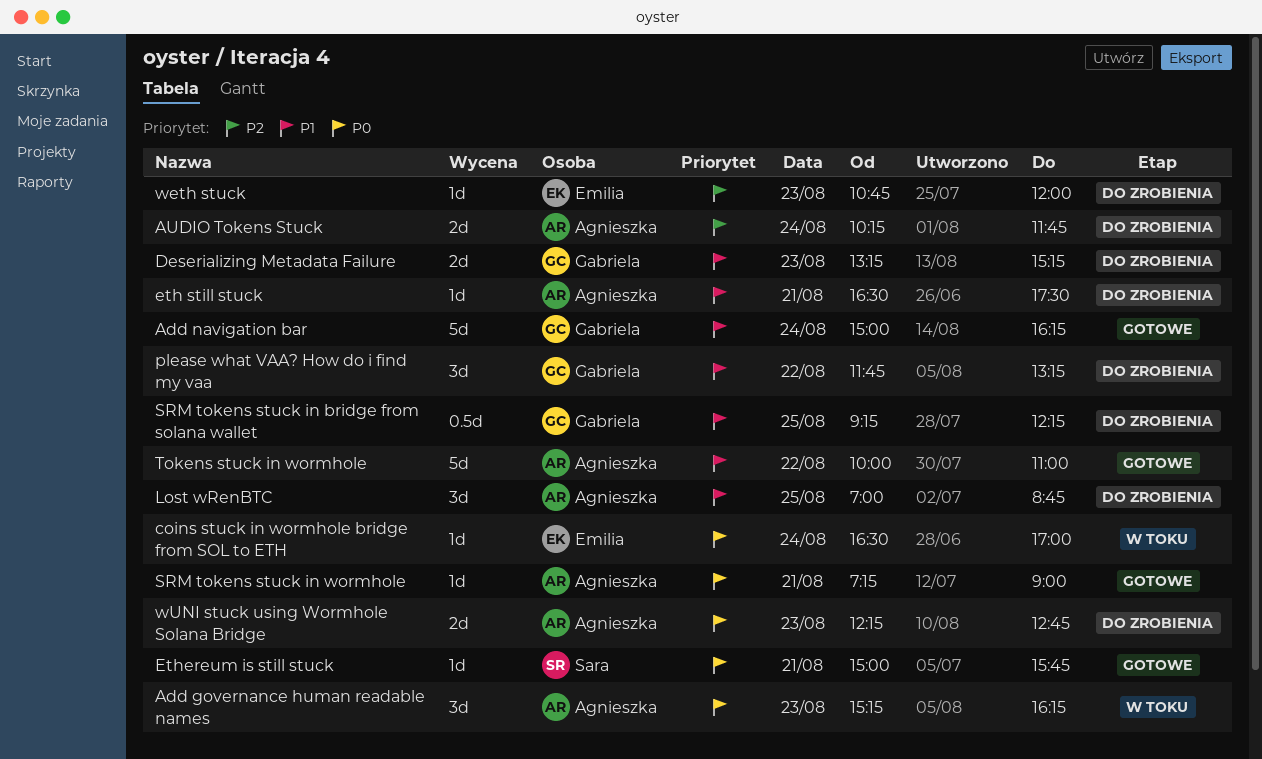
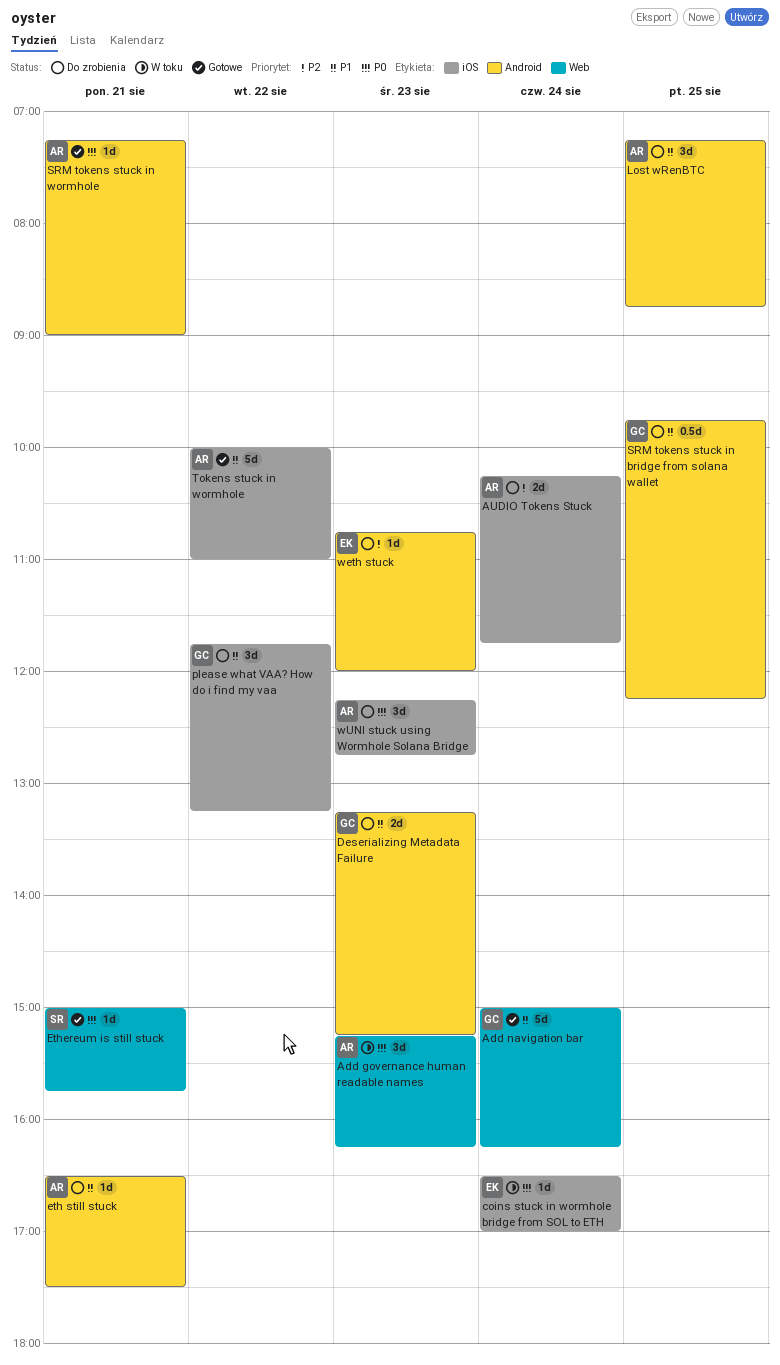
Lost wRenBTC, begins: 07:00 -> 07:15
SRM tokens stuck in bridge from solana wallet, begins: 09:15 -> 09:45
wUNI stuck using Wormhole Solana Bridge, estimate: 2d -> 3d

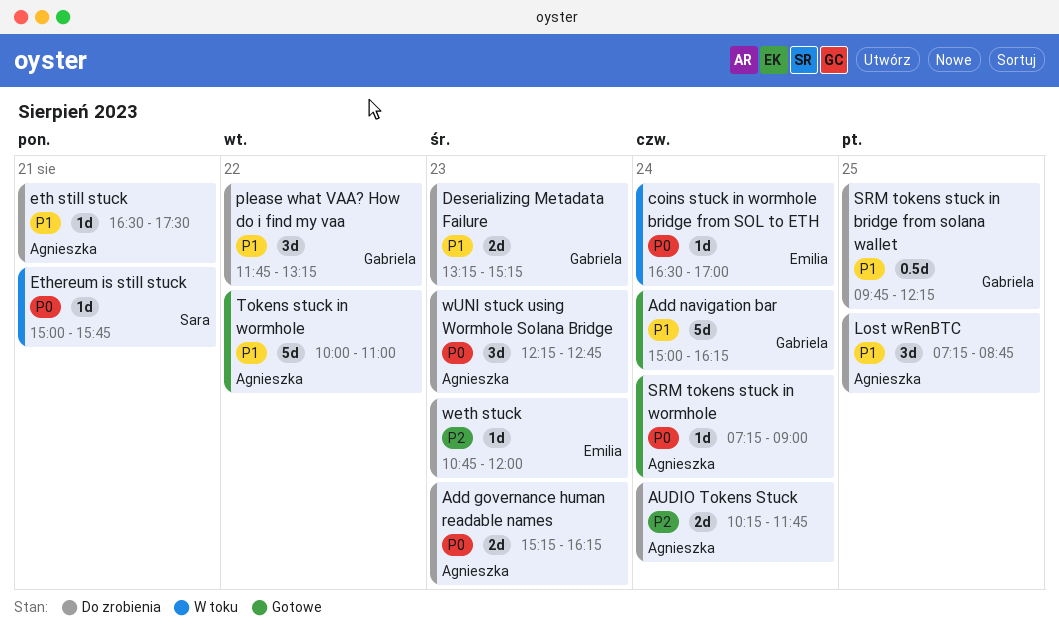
Add governance human readable names, status: W toku -> Do zrobienia
Add governance human readable names, estimate: 3d -> 2d
Ethereum is still stuck, status: Gotowe -> W toku
SRM tokens stuck in wormhole, day: Aug 21 -> Aug 24

